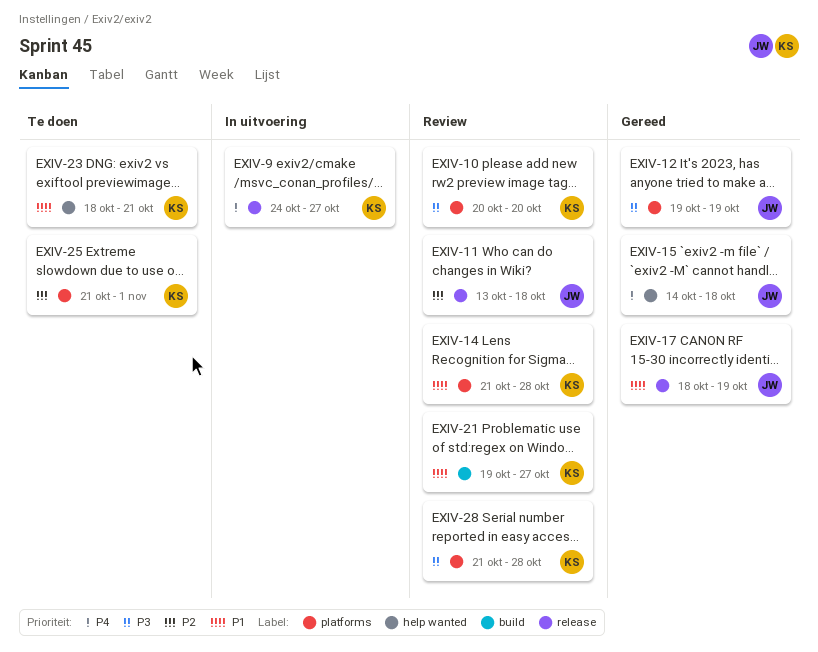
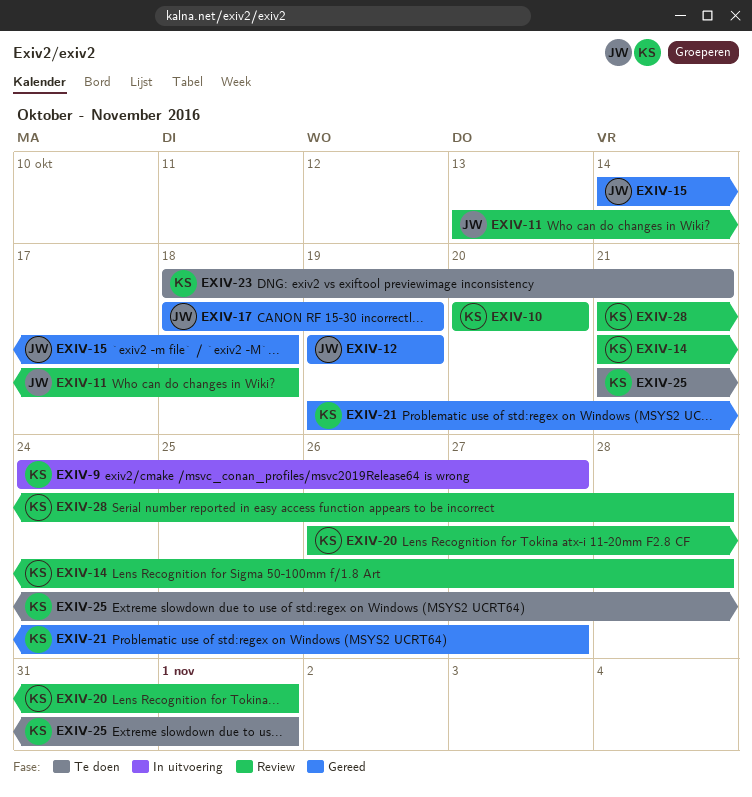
EXIV-20: none -> present
EXIV-21, status: Review -> Gereed

